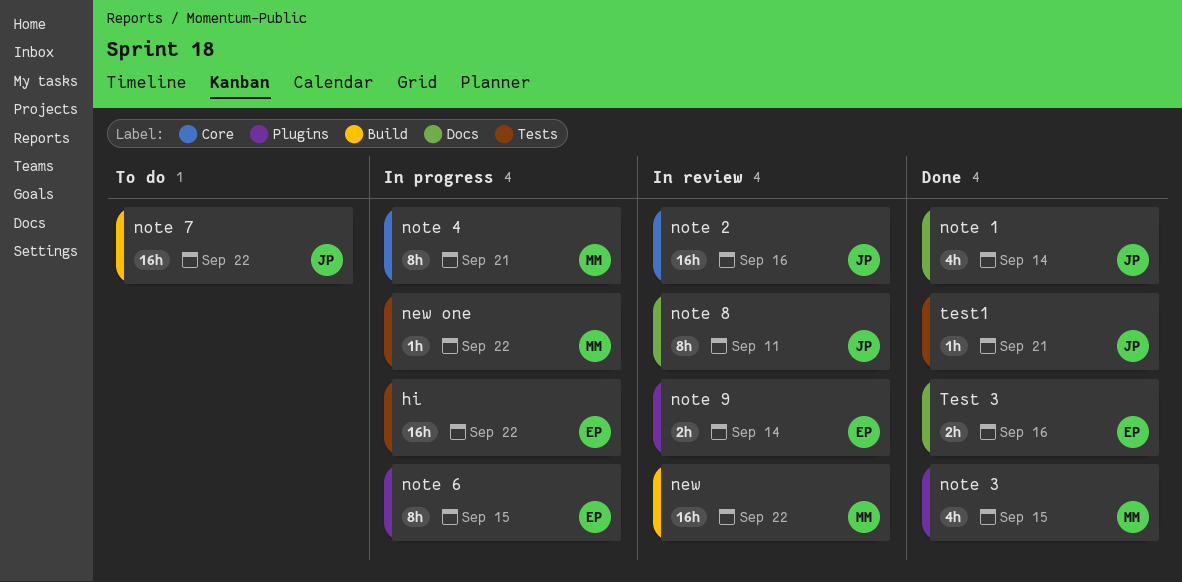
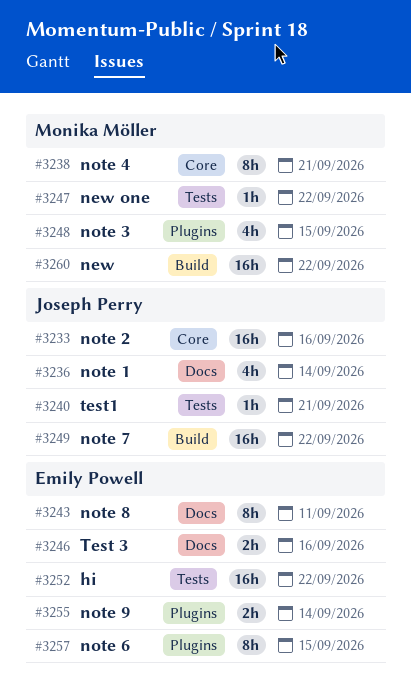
note 8, owner: Joseph Perry -> Emily Powell

